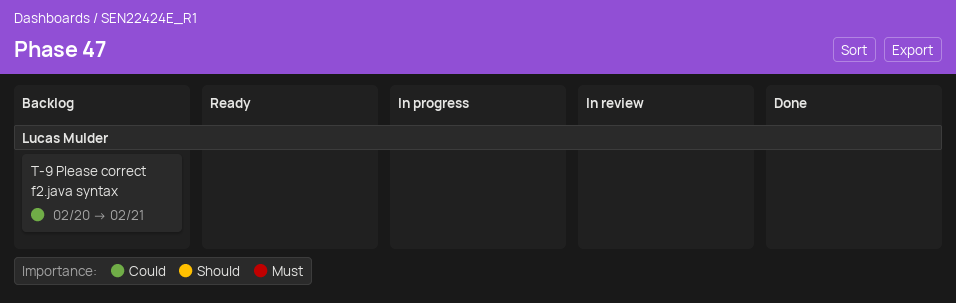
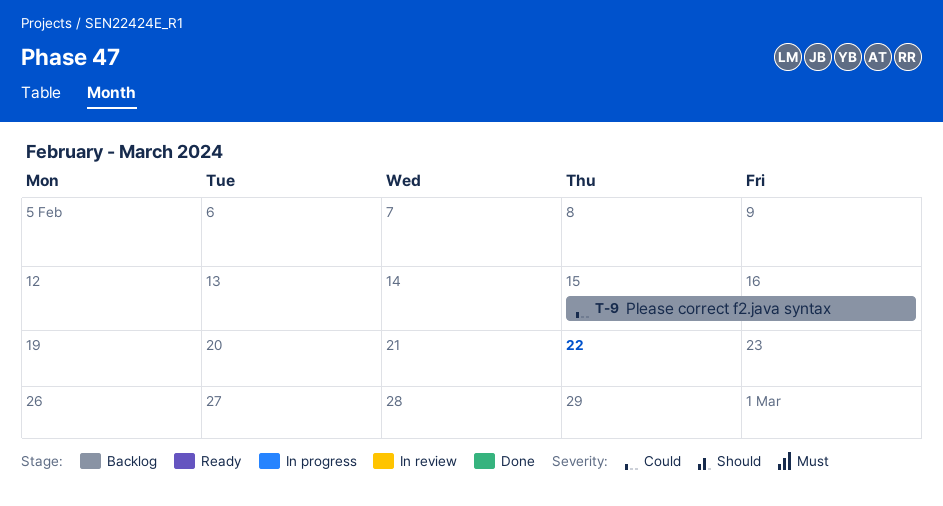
T-9, start: Feb 20 -> Feb 15
T-9, due: Feb 21 -> Feb 16

